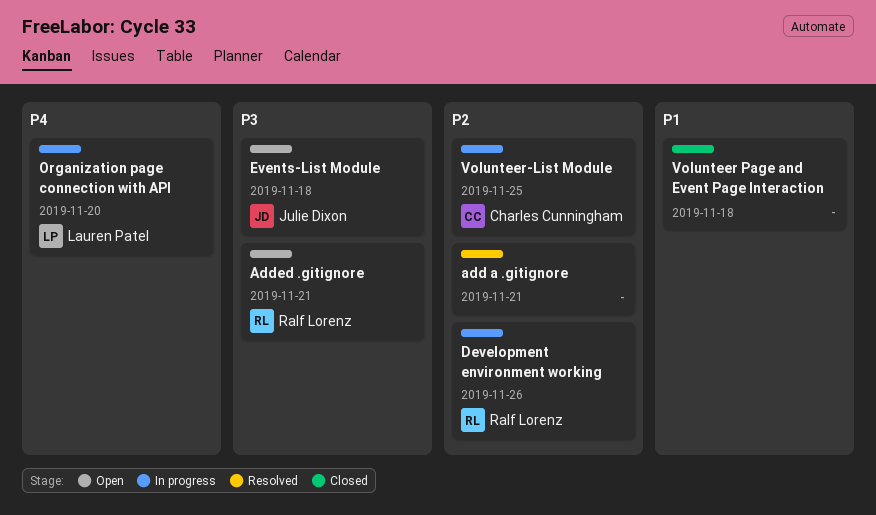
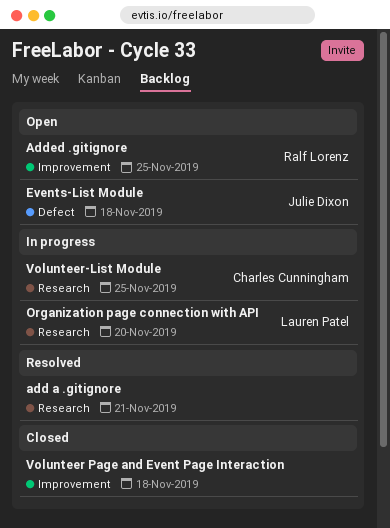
Added .gitignore, due: Nov 21 -> Nov 25
Development environment working: present -> none

